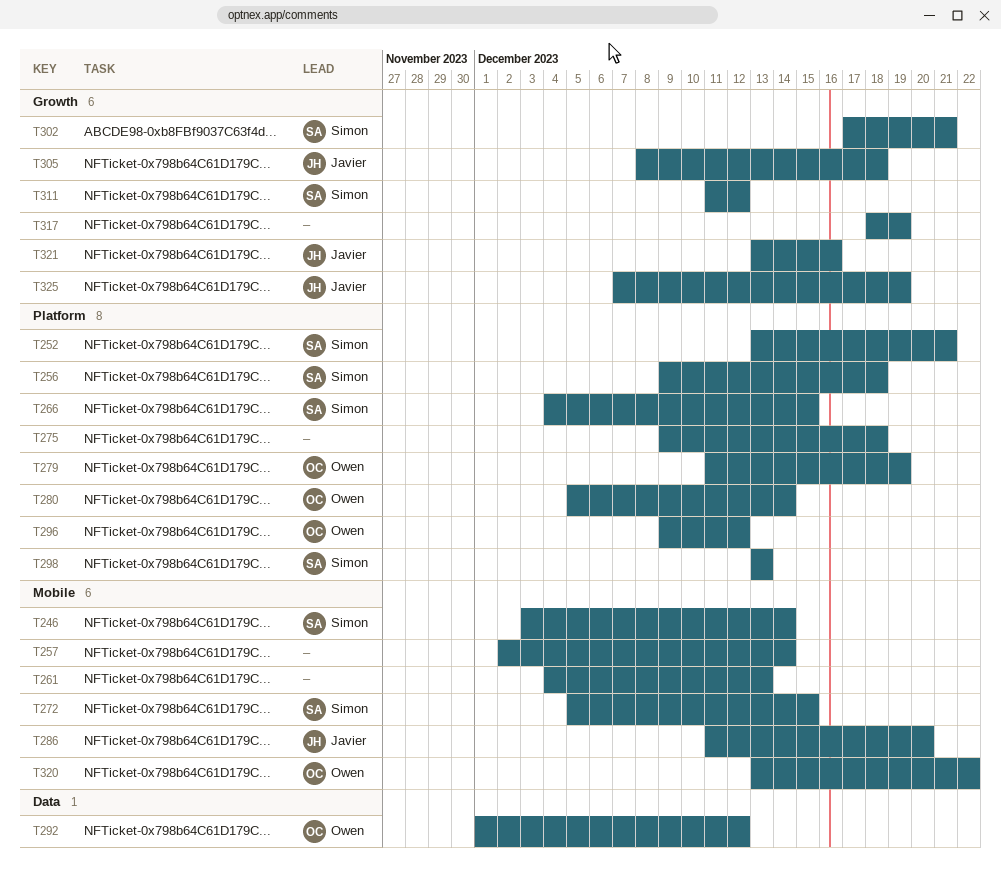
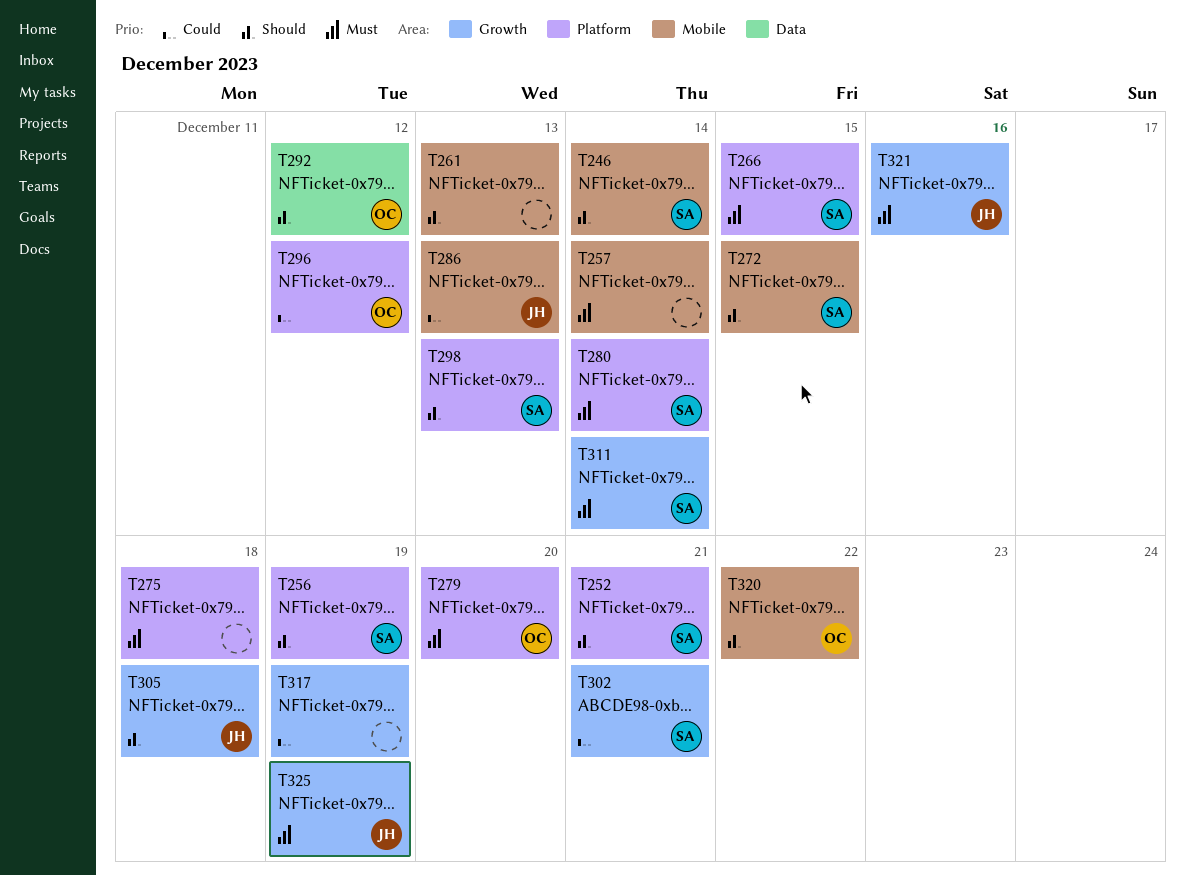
T256, due: Dec 18 -> Dec 19
T279, due: Dec 19 -> Dec 20
T280, owner: Owen -> Simon
T286, due: Dec 20 -> Dec 13
T311, due: Dec 12 -> Dec 14

